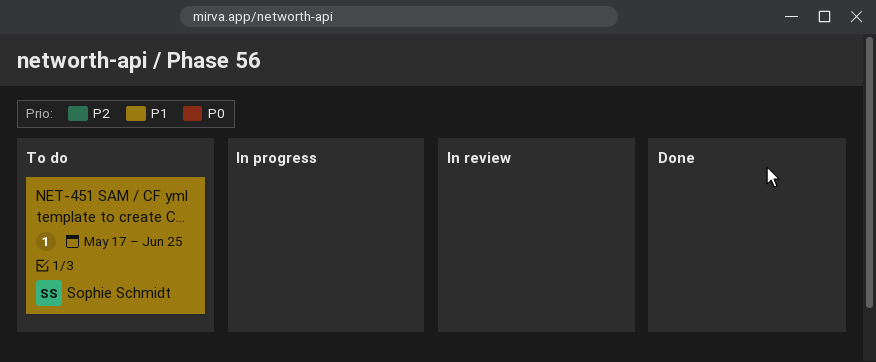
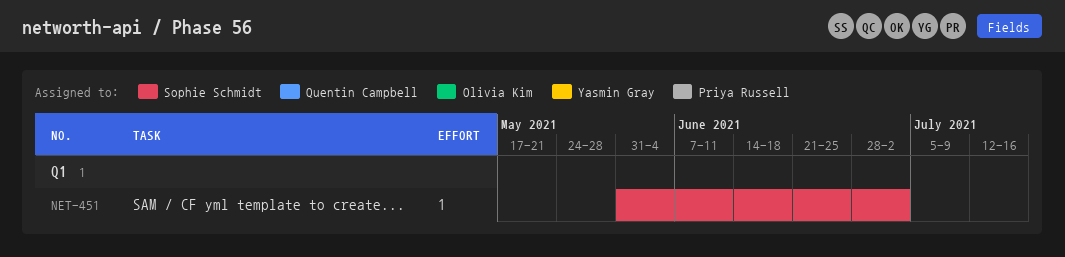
NET-451, start: May 17 -> May 31
NET-451, due: Jun 25 -> Jul 2

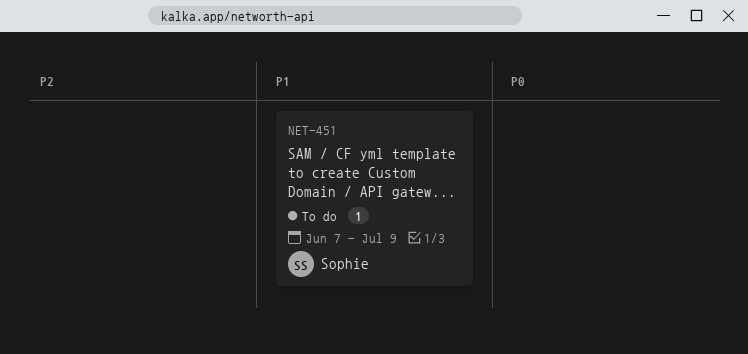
NET-451, start: May 31 -> Jun 7
NET-451, due: Jul 2 -> Jul 9

